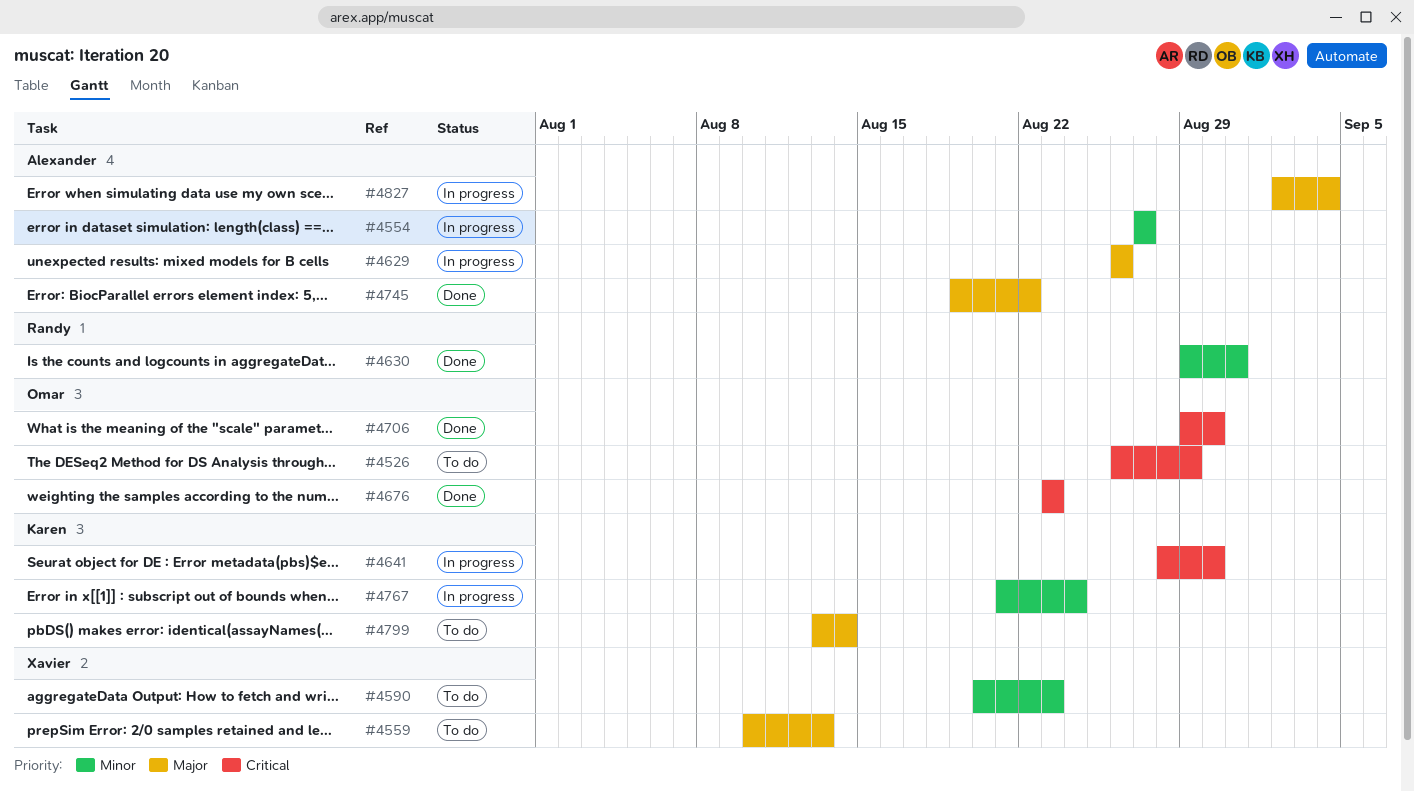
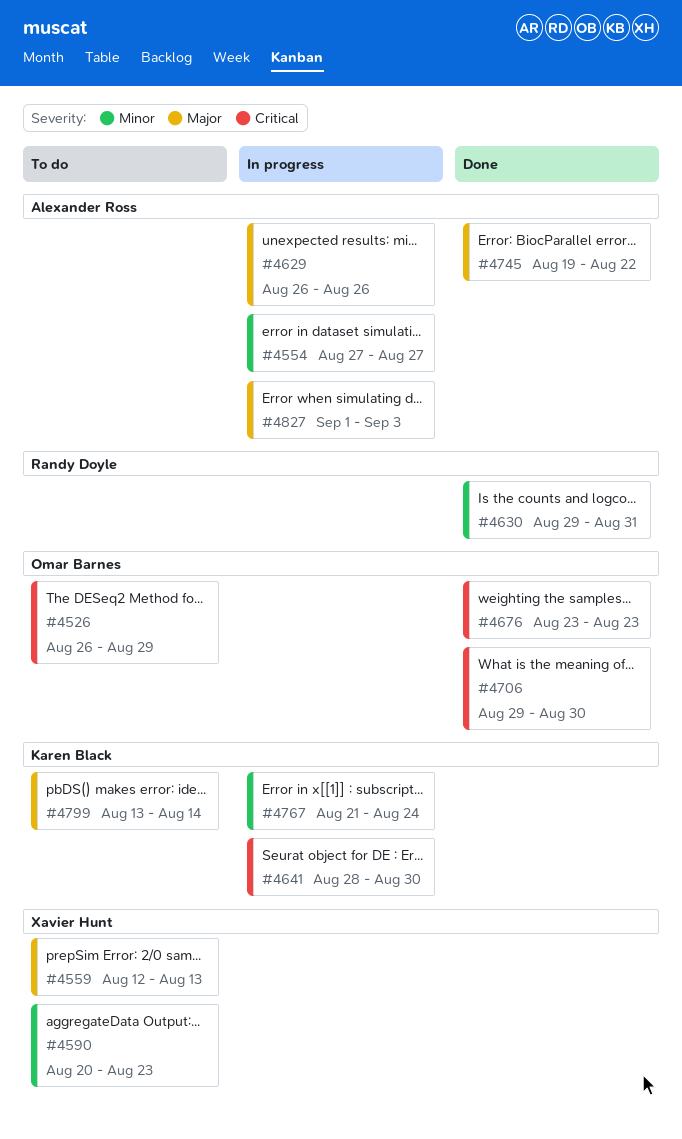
#4559, start: Aug 10 -> Aug 12
#4827, start: Sep 2 -> Sep 1
#4827, due: Sep 4 -> Sep 3

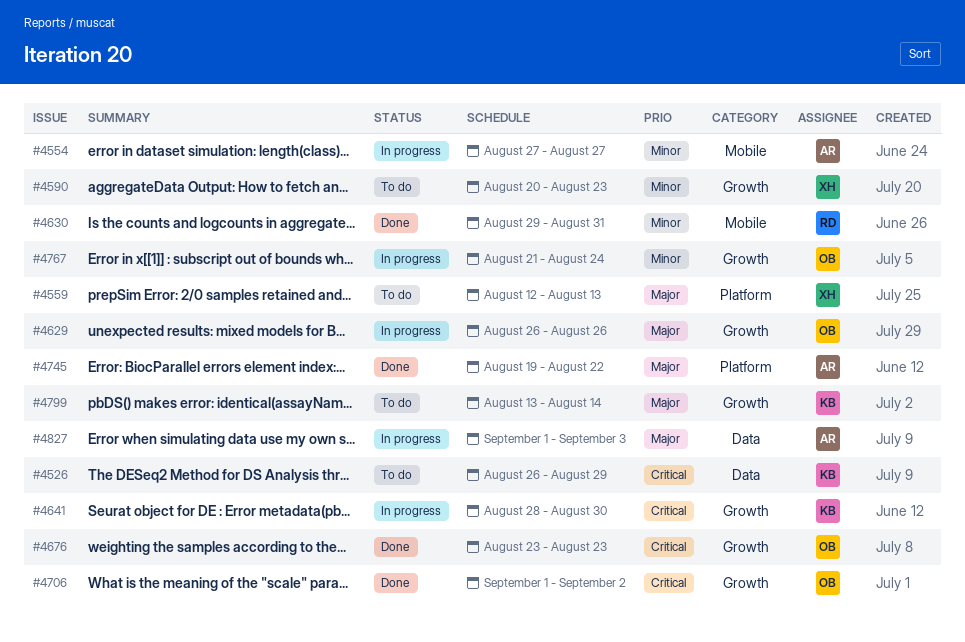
#4526, owner: Omar Barnes -> Karen Black
#4629, owner: Alexander Ross -> Omar Barnes
#4706, start: Aug 29 -> Sep 1
#4706, due: Aug 30 -> Sep 2
#4767, owner: Karen Black -> Omar Barnes

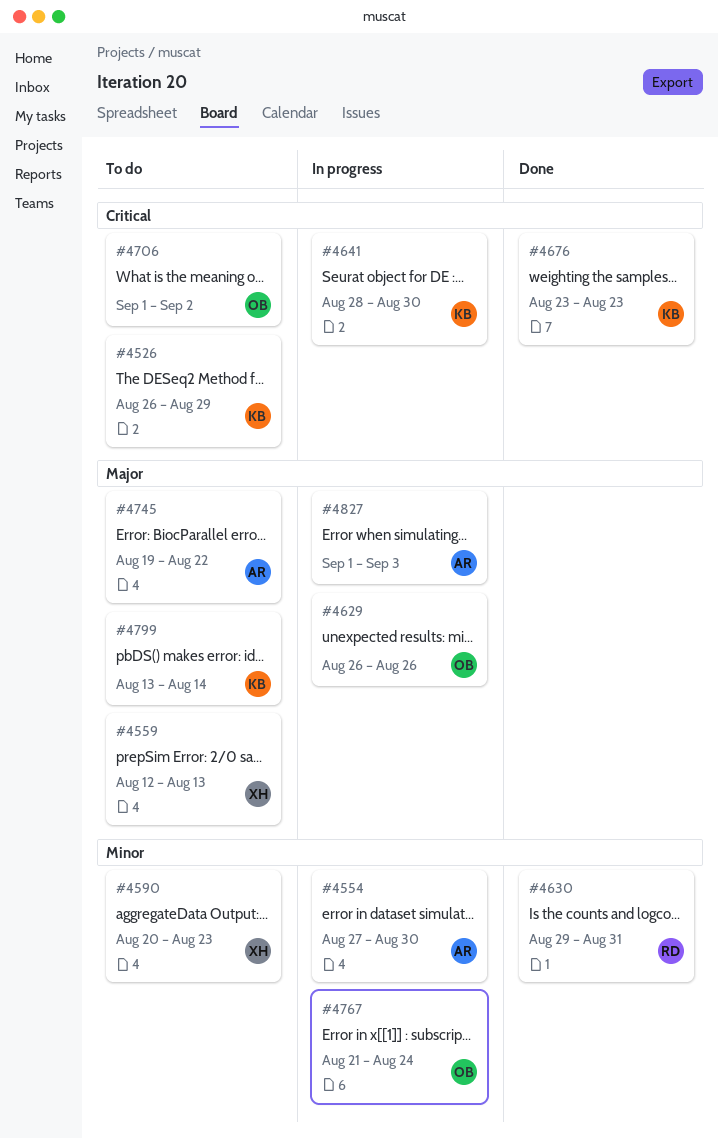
#4554, due: Aug 27 -> Aug 30
#4676, owner: OB -> KB
#4706, status: Done -> To do
#4745, status: Done -> To do

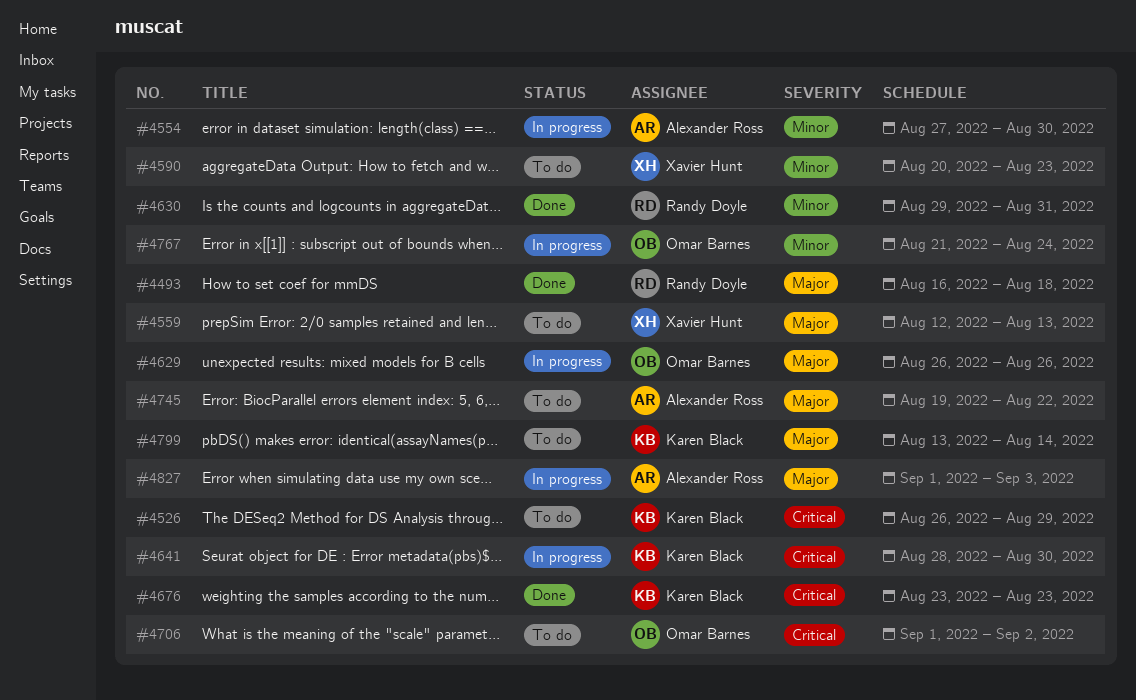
#4493: none -> present

